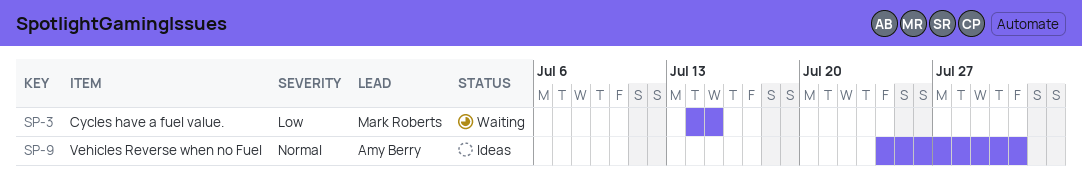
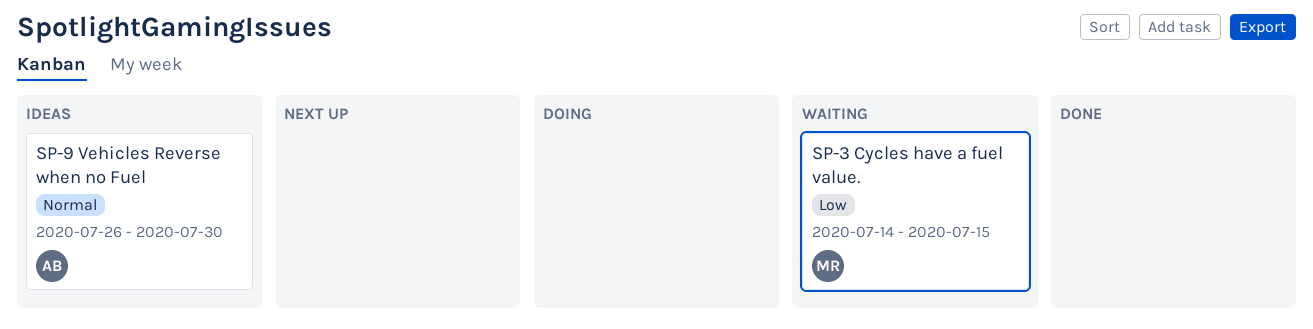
SP-9, start: Jul 24 -> Jul 26
SP-9, due: Jul 31 -> Jul 30

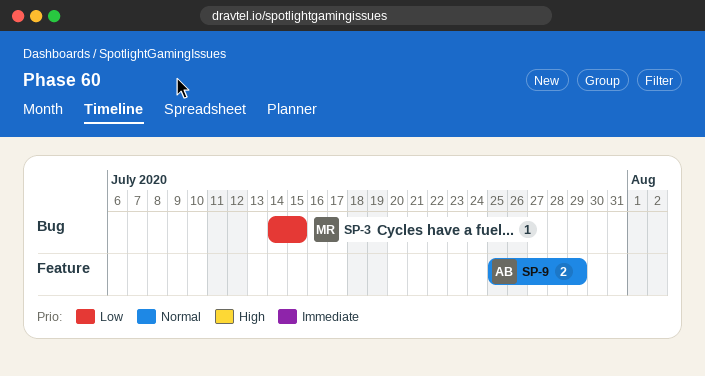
SP-9, start: Jul 26 -> Jul 25
SP-9, due: Jul 30 -> Jul 29

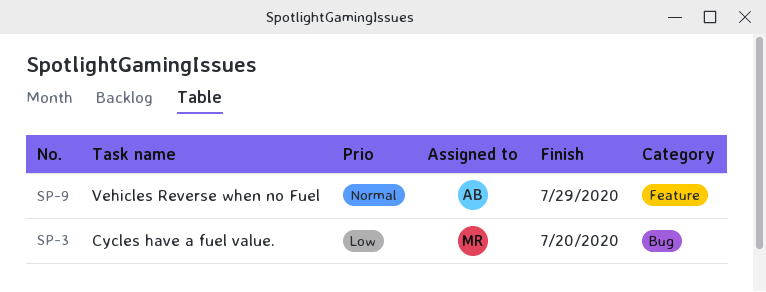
SP-3, due: Jul 15 -> Jul 20

